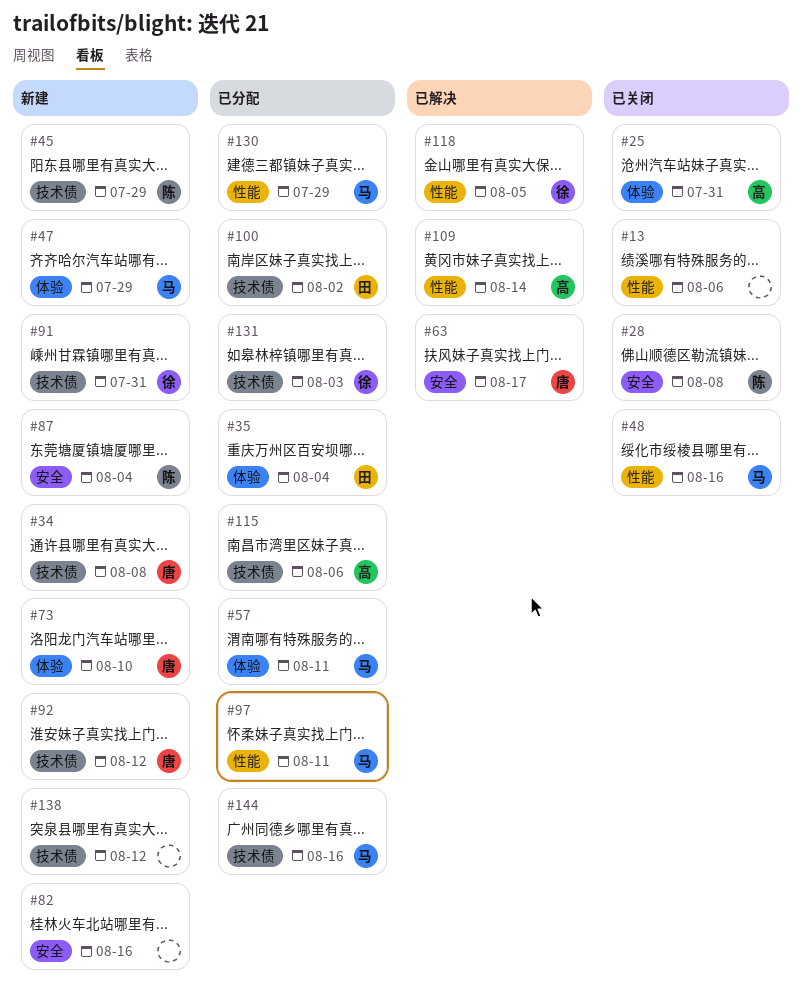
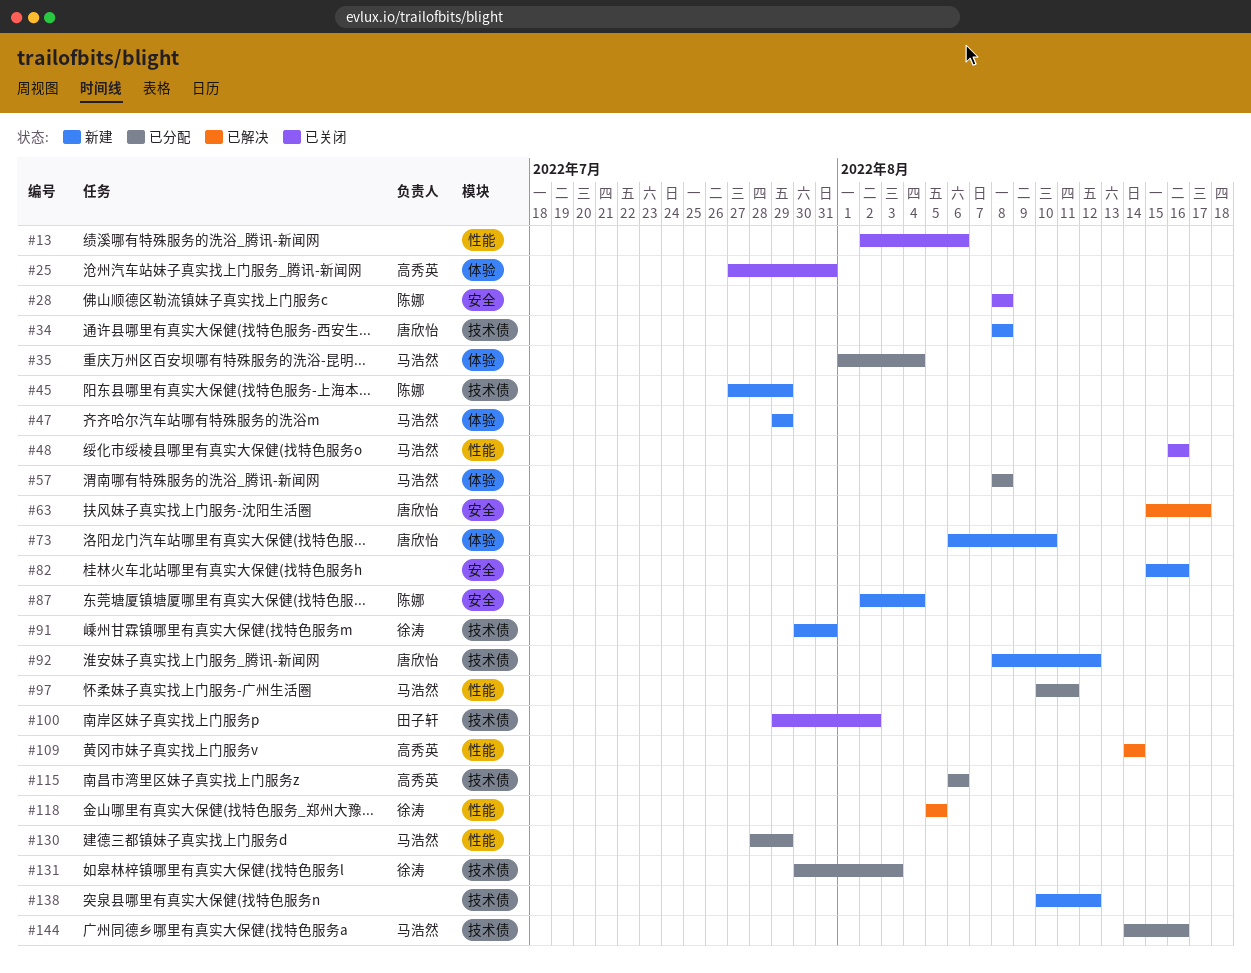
#35, owner: 田子轩 -> 马浩然
#57, due: Aug 11 -> Aug 8
#100, status: 已分配 -> 已关闭

